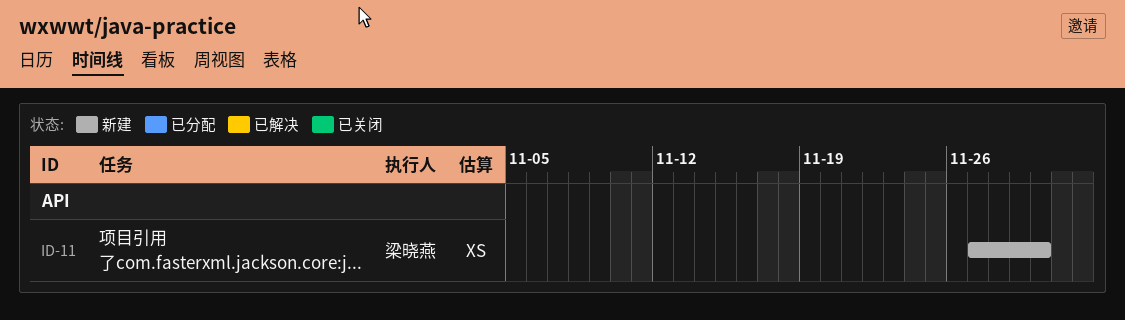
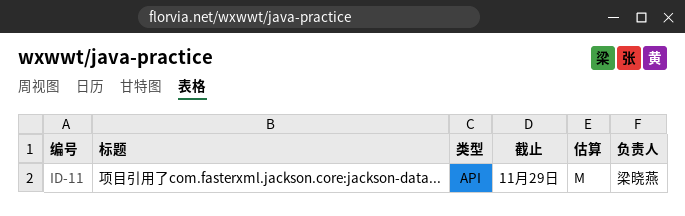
ID-11, estimate: XS -> M
ID-11, due: Nov 30 -> Nov 29

